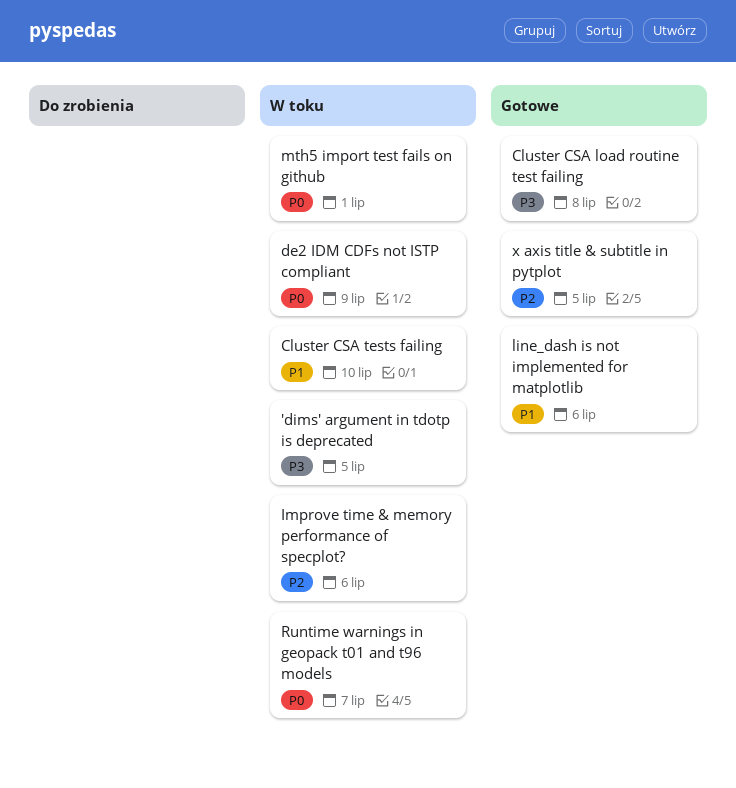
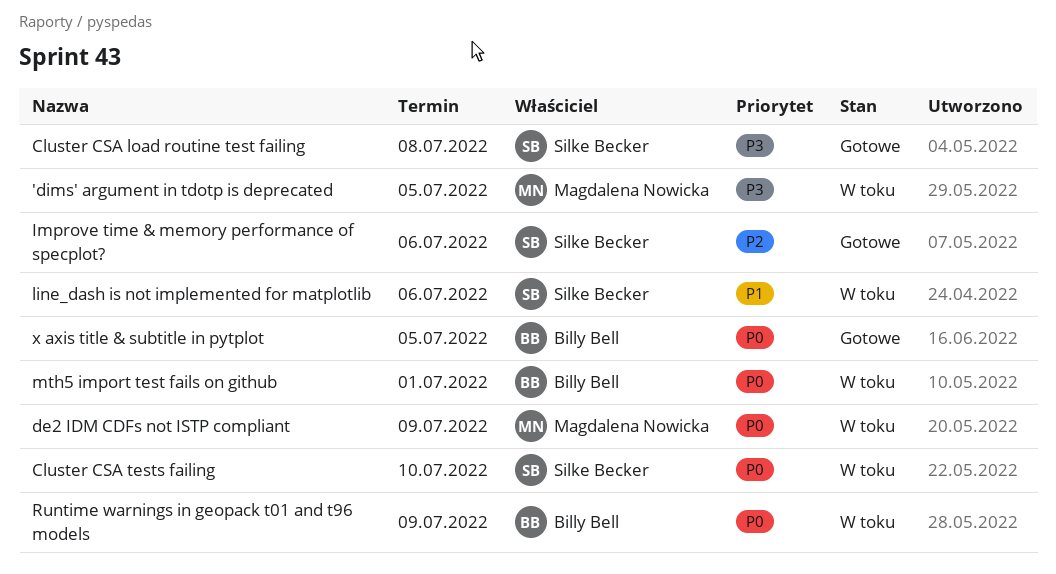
Cluster CSA tests failing, priority: P1 -> P0
Improve time & memory performance of specplot?, status: W toku -> Gotowe
line_dash is not implemented for matplotlib, status: Gotowe -> W toku
Runtime warnings in geopack t01 and t96 models, due: Jul 7 -> Jul 9
x axis title & subtitle in pytplot, priority: P2 -> P0

